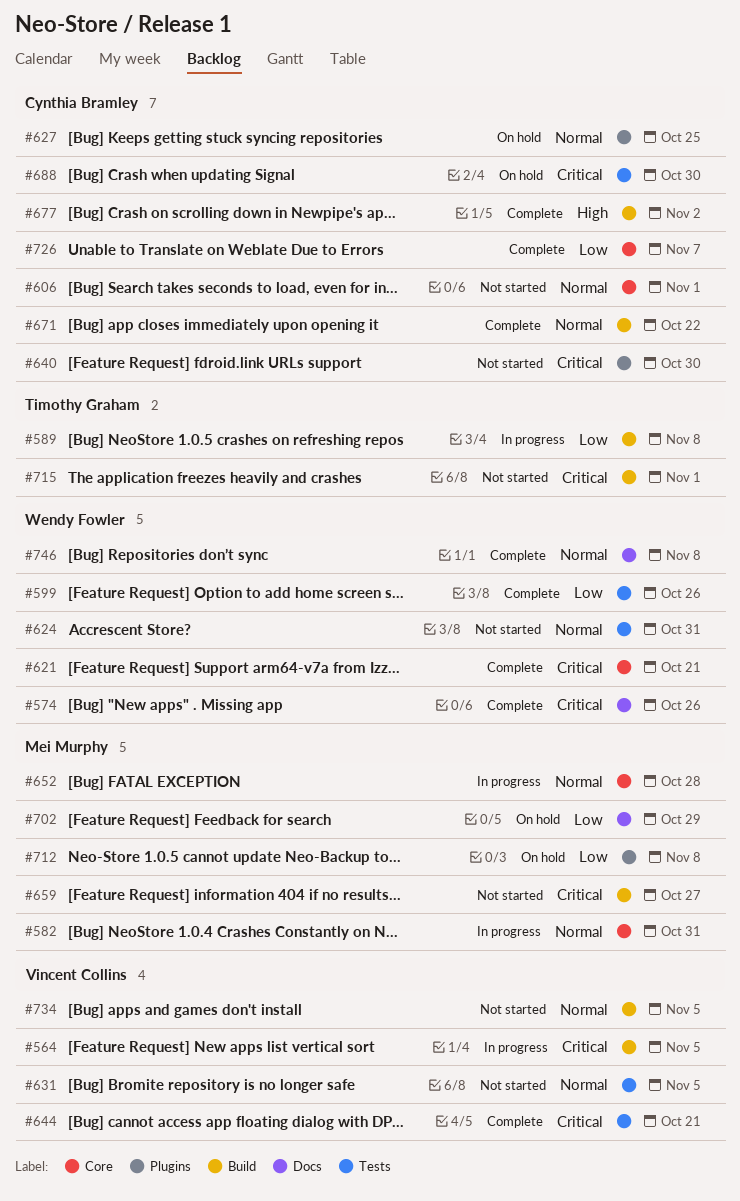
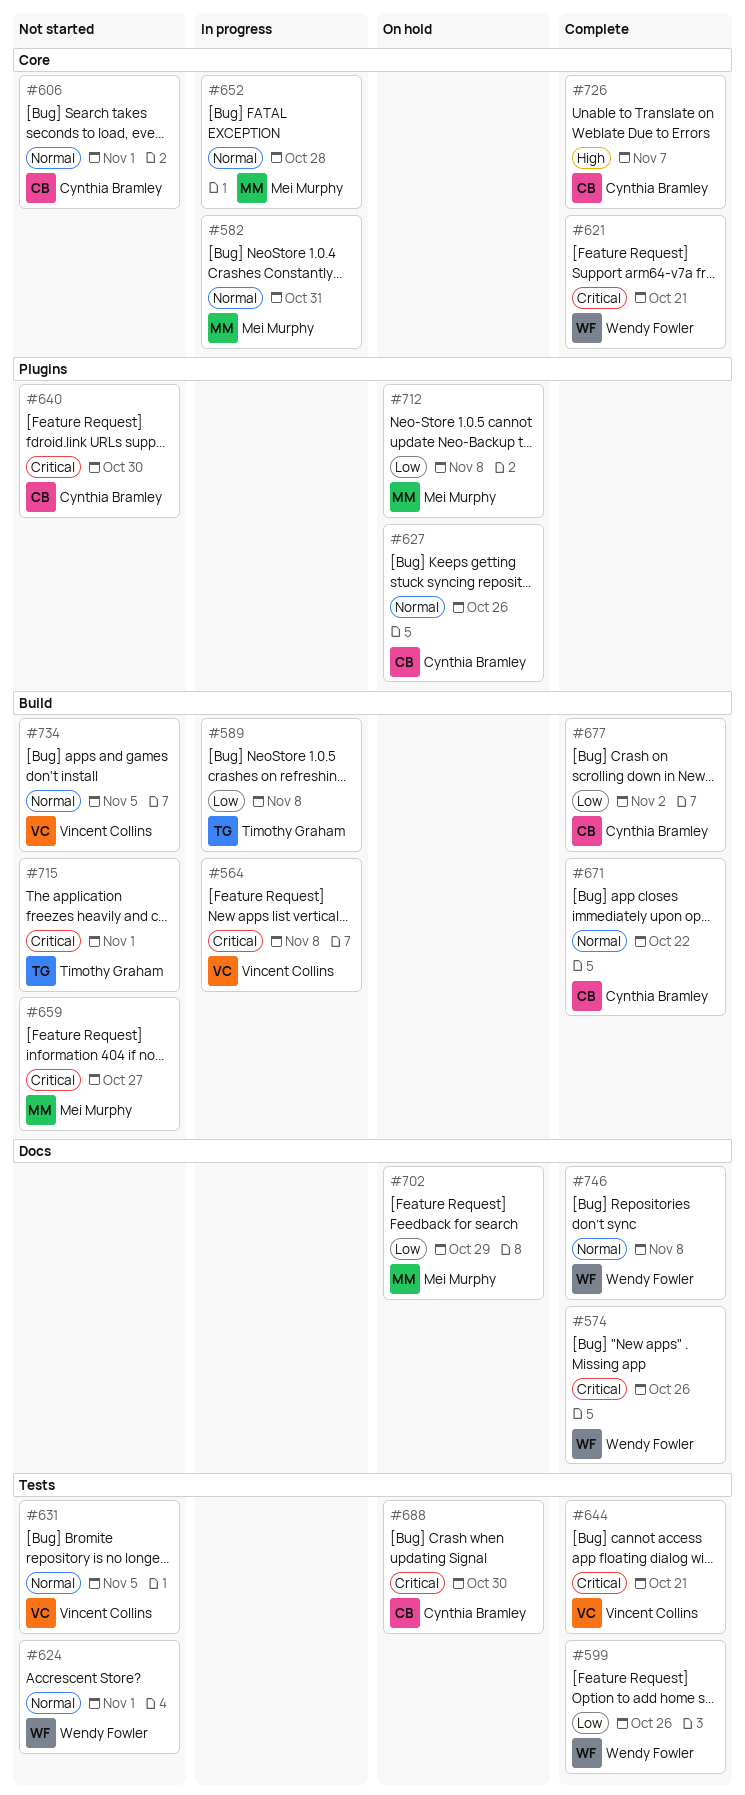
#564, due: Nov 5 -> Nov 8
#624, due: Oct 31 -> Nov 1
#627, due: Oct 25 -> Oct 26
#677, priority: High -> Low
#726, priority: Low -> High

